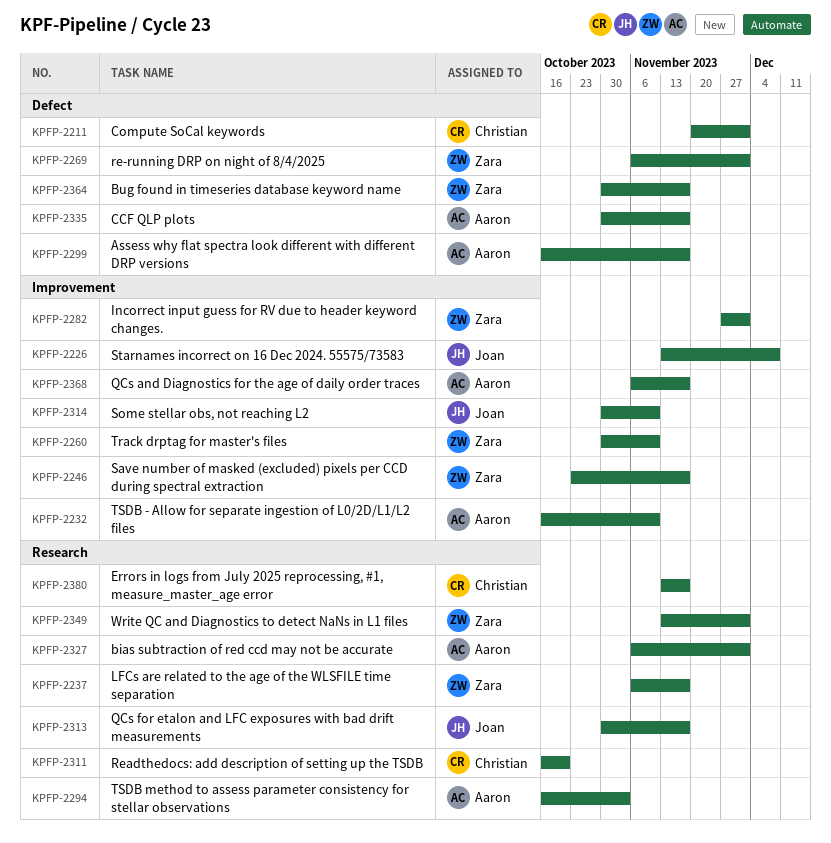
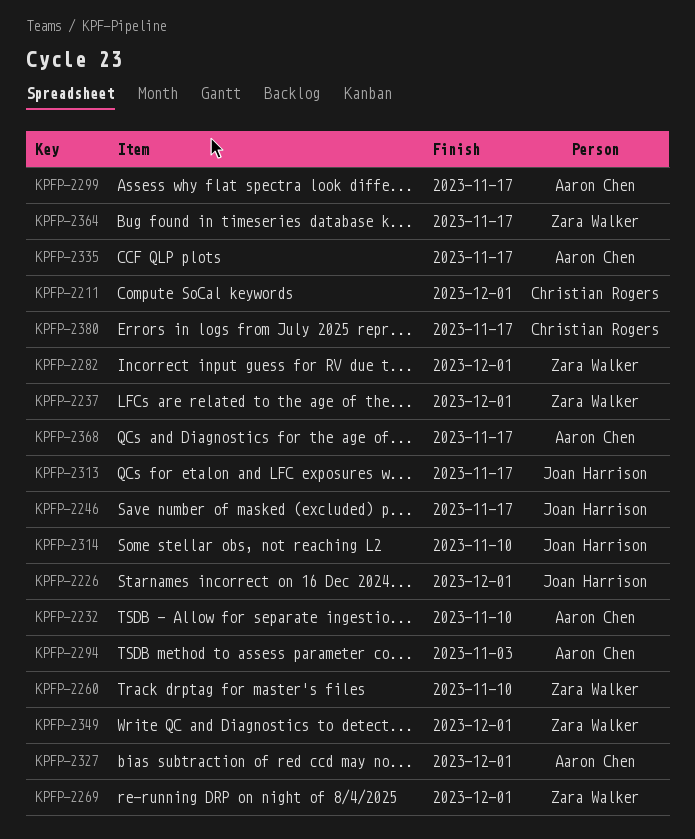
KPFP-2226, due: Dec 8 -> Dec 1
KPFP-2237, due: Nov 17 -> Dec 1
KPFP-2246, owner: Zara Walker -> Joan Harrison
KPFP-2311: present -> none

